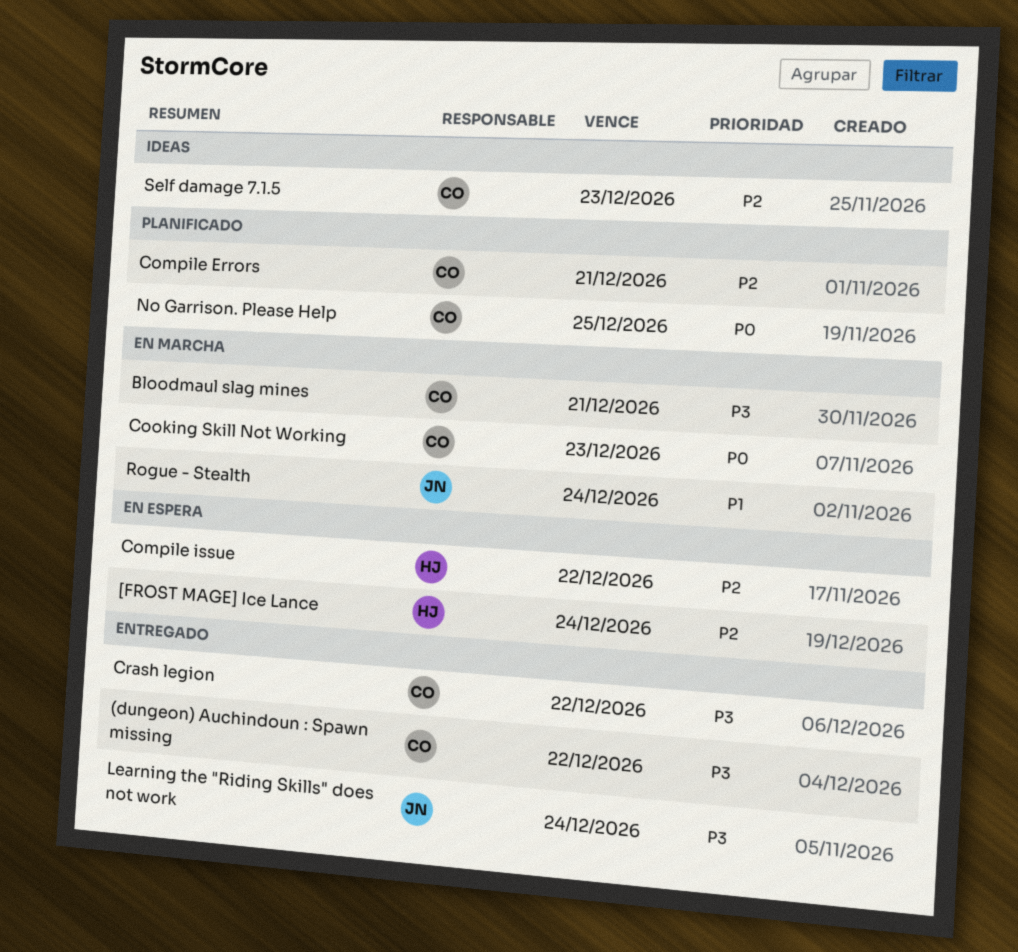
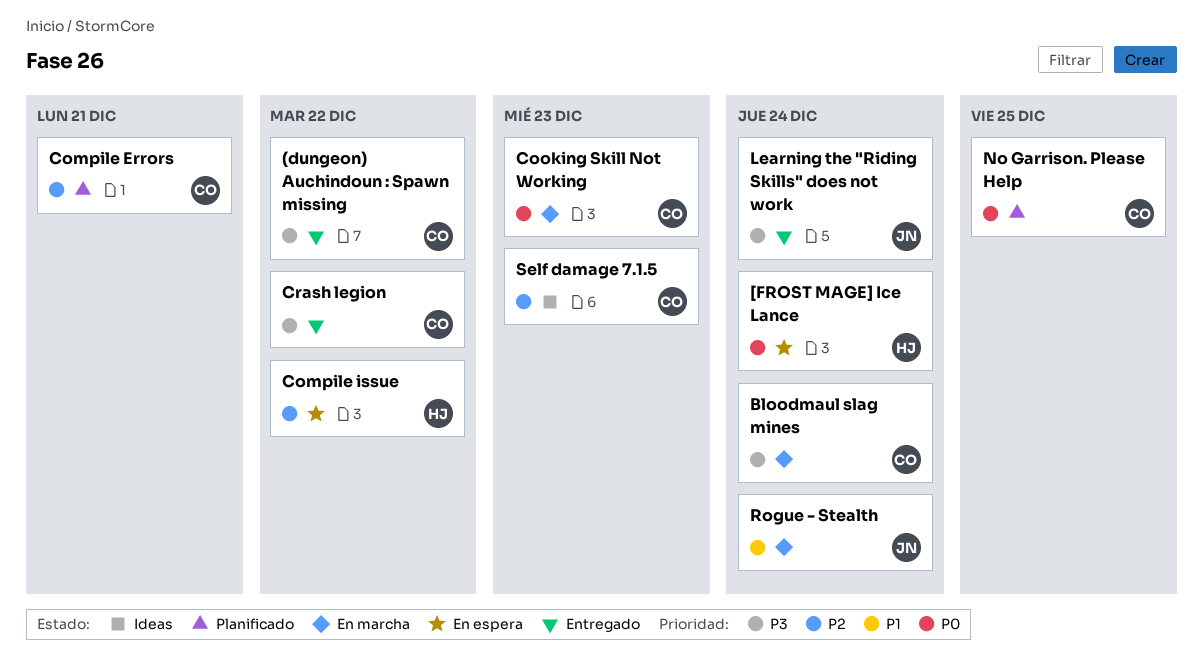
[FROST MAGE] Ice Lance, priority: P2 -> P0
Bloodmaul slag mines, due: Dec 21 -> Dec 24

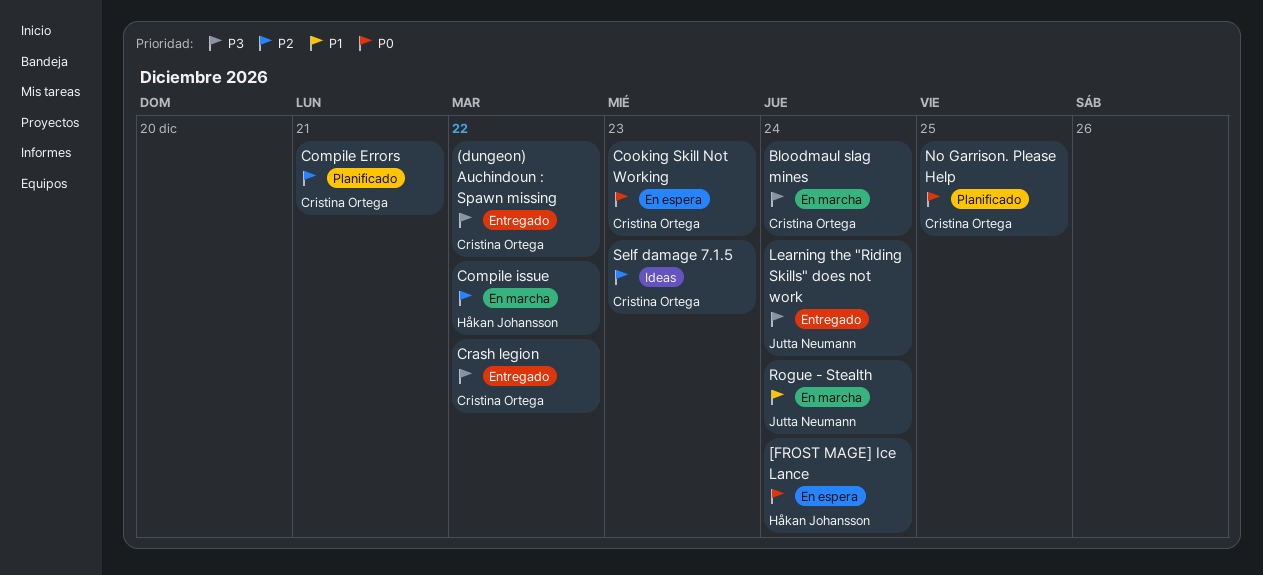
Compile issue, status: En espera -> En marcha
Cooking Skill Not Working, status: En marcha -> En espera

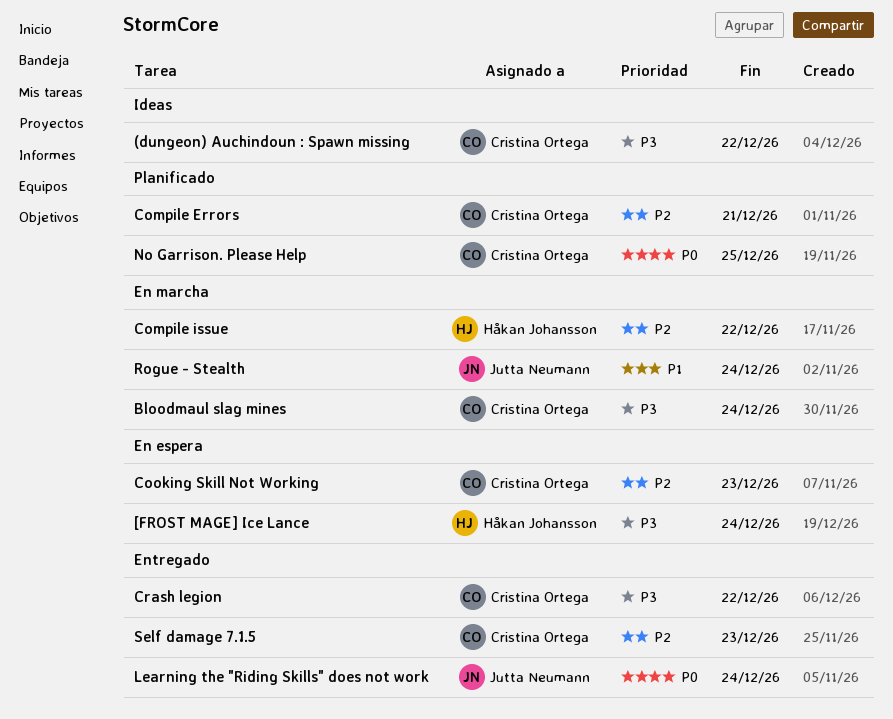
(dungeon) Auchindoun : Spawn missing, status: Entregado -> Ideas
[FROST MAGE] Ice Lance, priority: P0 -> P3
Cooking Skill Not Working, priority: P0 -> P2
Learning the "Riding Skills" does not work, priority: P3 -> P0
Self damage 7.1.5, status: Ideas -> Entregado

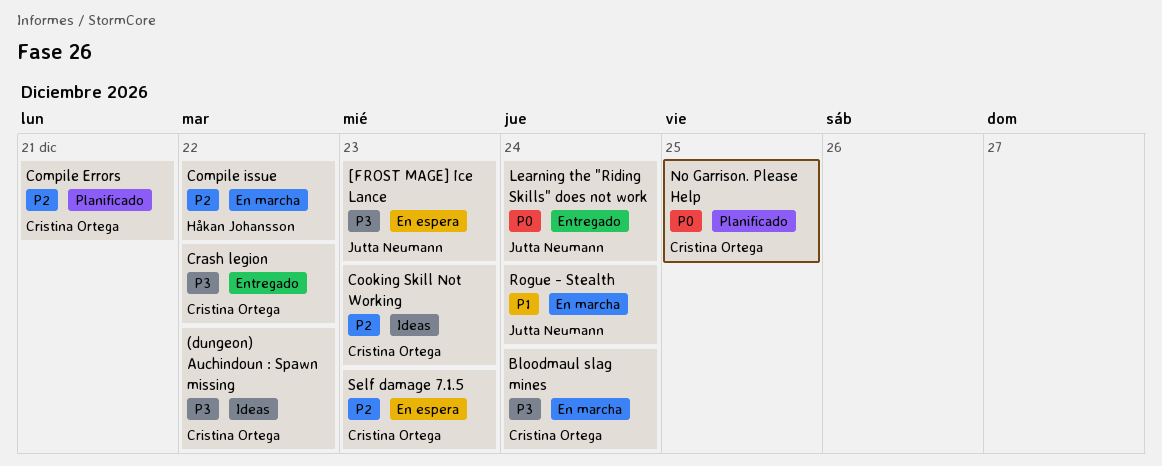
[FROST MAGE] Ice Lance, owner: Håkan Johansson -> Jutta Neumann
[FROST MAGE] Ice Lance, due: Dec 24 -> Dec 23
Cooking Skill Not Working, status: En espera -> Ideas
Self damage 7.1.5, status: Entregado -> En espera

